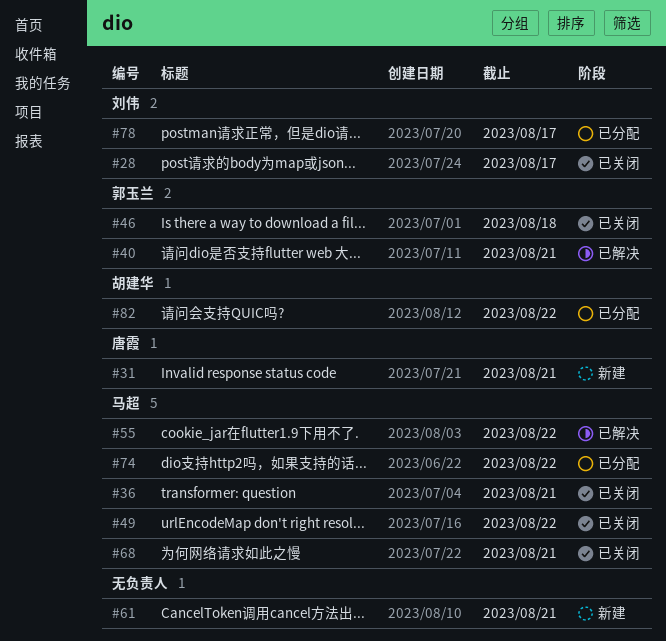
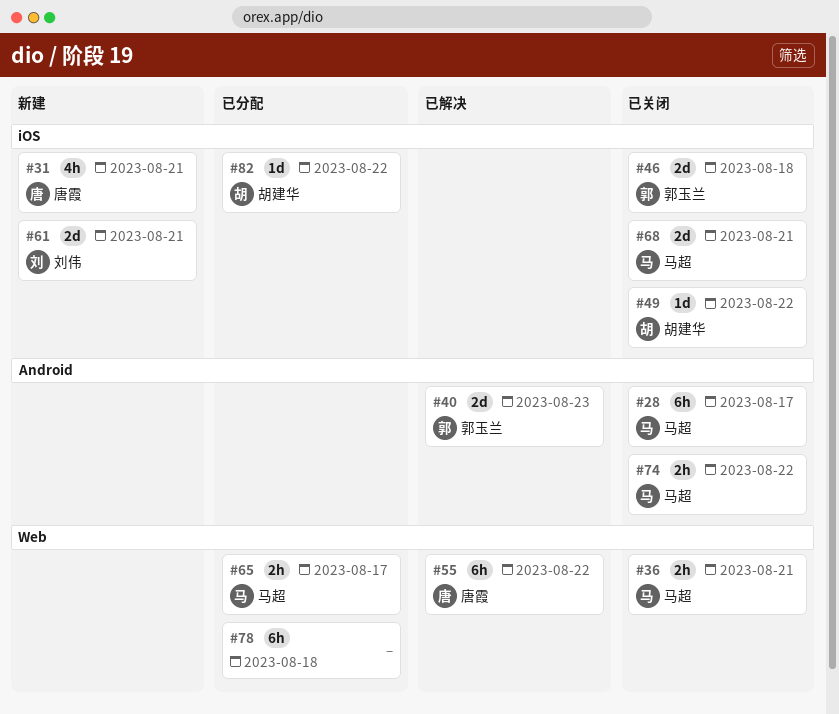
#28, owner: 刘伟 -> 马超
#40, due: Aug 21 -> Aug 23
#49, owner: 马超 -> 胡建华
#55, owner: 马超 -> 唐霞
#61, owner: none -> 刘伟
#65: none -> present
#74, status: 已分配 -> 已关闭
#78, owner: 刘伟 -> none
#78, due: Aug 17 -> Aug 18

